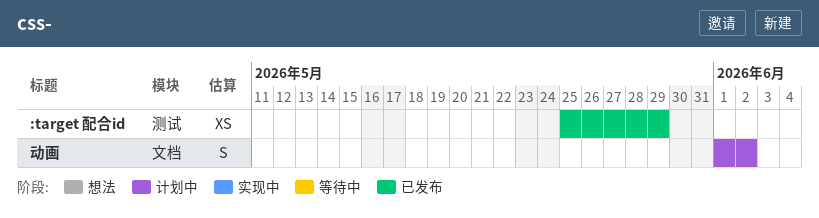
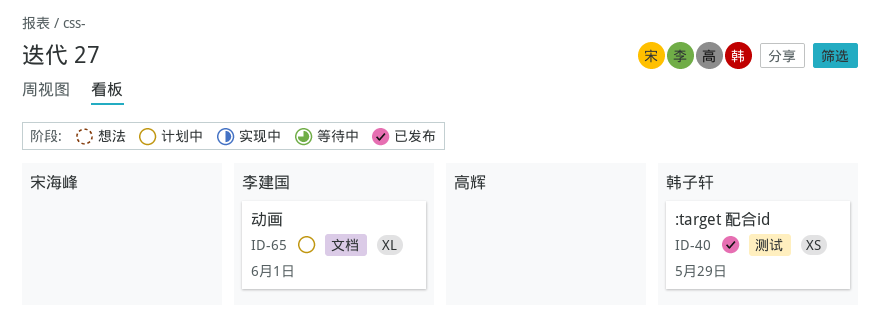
动画, estimate: S -> XL
动画, due: Jun 2 -> Jun 1

